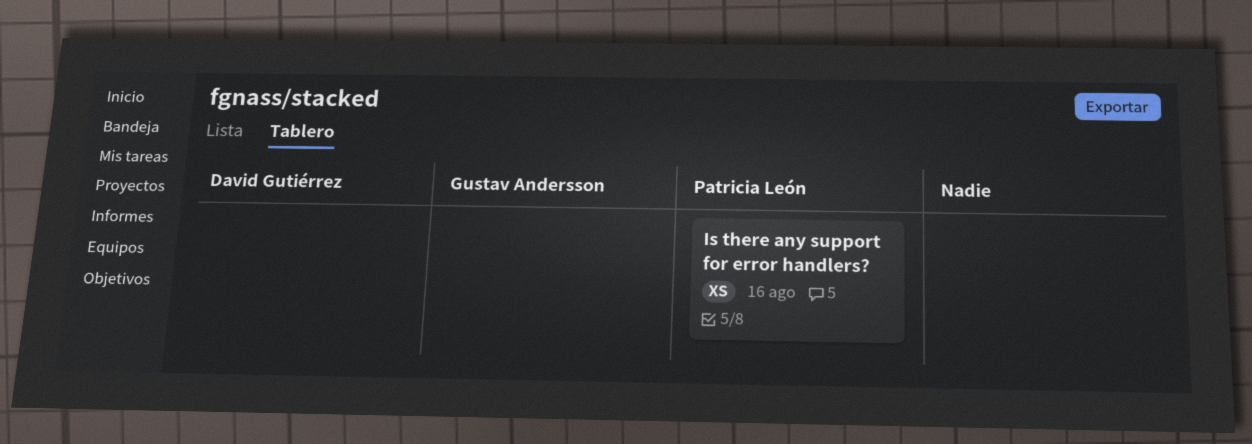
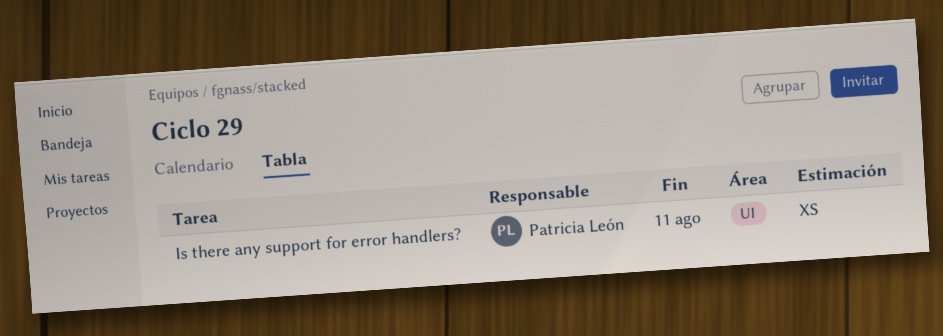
Is there any support for error handlers?, due: Aug 16 -> Aug 11

